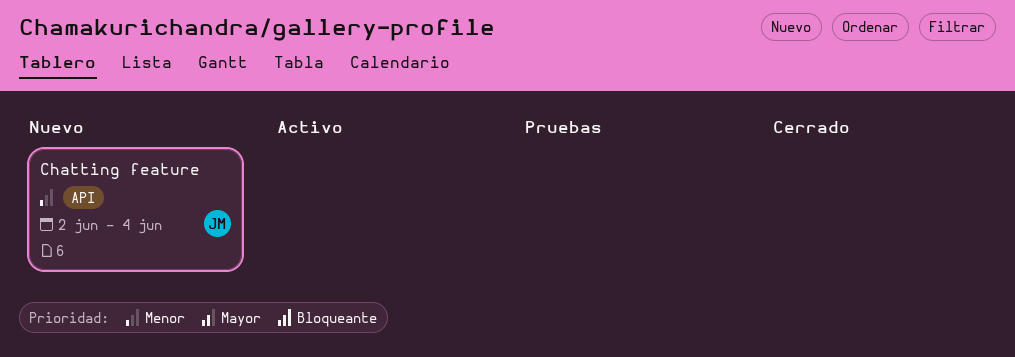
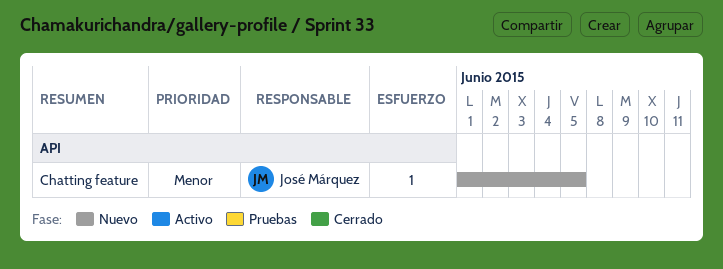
Chatting feature, start: Jun 2 -> Jun 1
Chatting feature, due: Jun 4 -> Jun 5

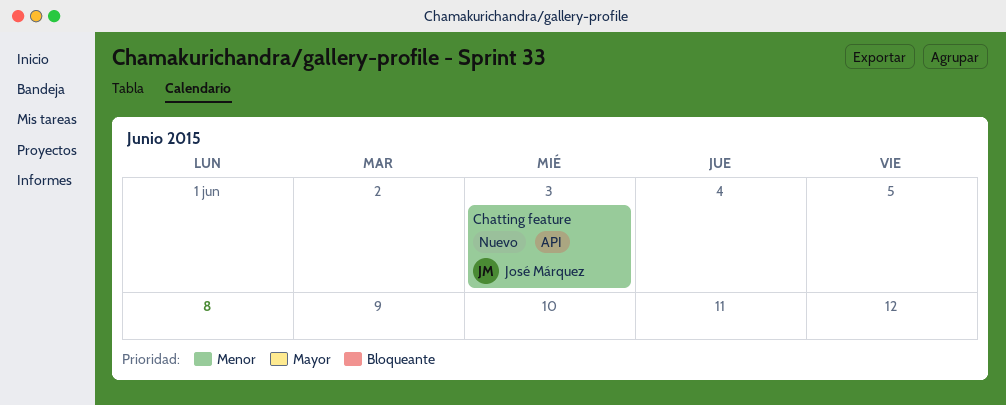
Chatting feature, due: Jun 5 -> Jun 3

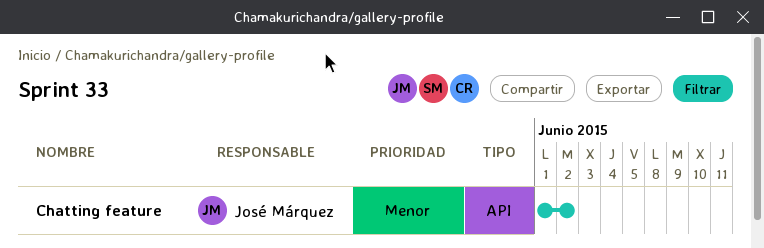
Chatting feature, due: Jun 3 -> Jun 2

